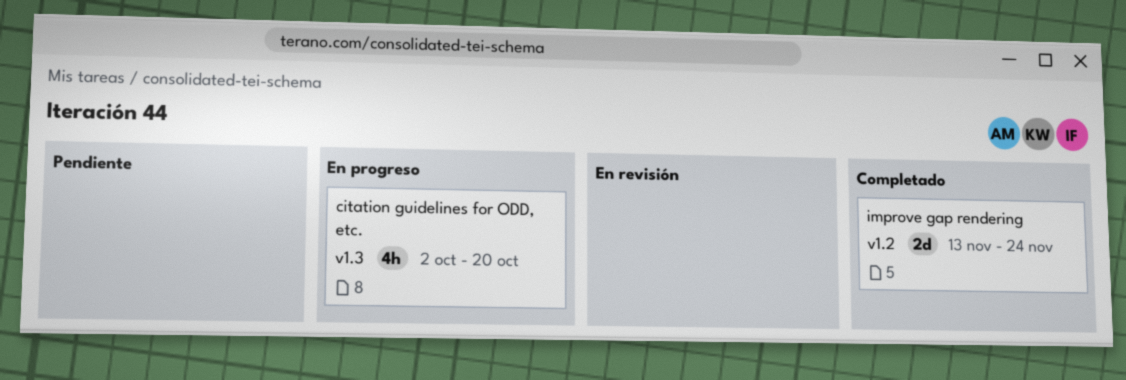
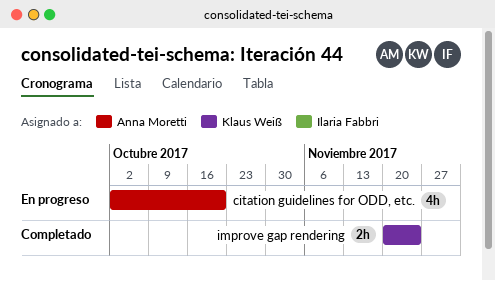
improve gap rendering, estimate: 2d -> 2h
improve gap rendering, start: Nov 13 -> Nov 20

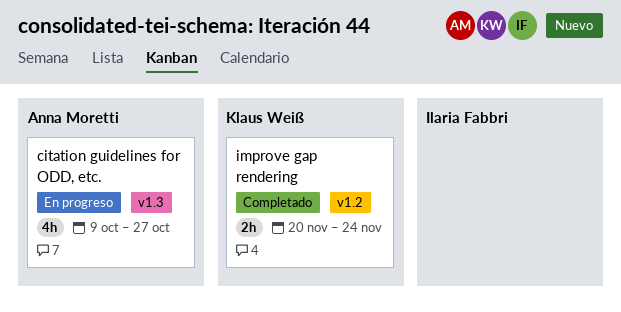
citation guidelines for ODD, etc., start: Oct 2 -> Oct 9
citation guidelines for ODD, etc., due: Oct 20 -> Oct 27

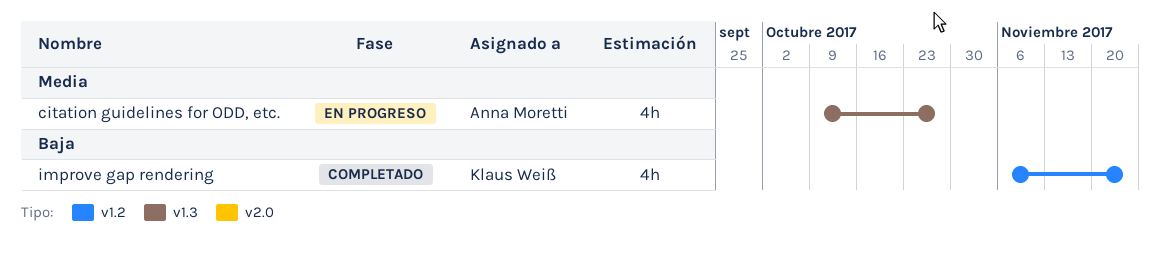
improve gap rendering, estimate: 2h -> 4h
improve gap rendering, start: Nov 20 -> Nov 6

